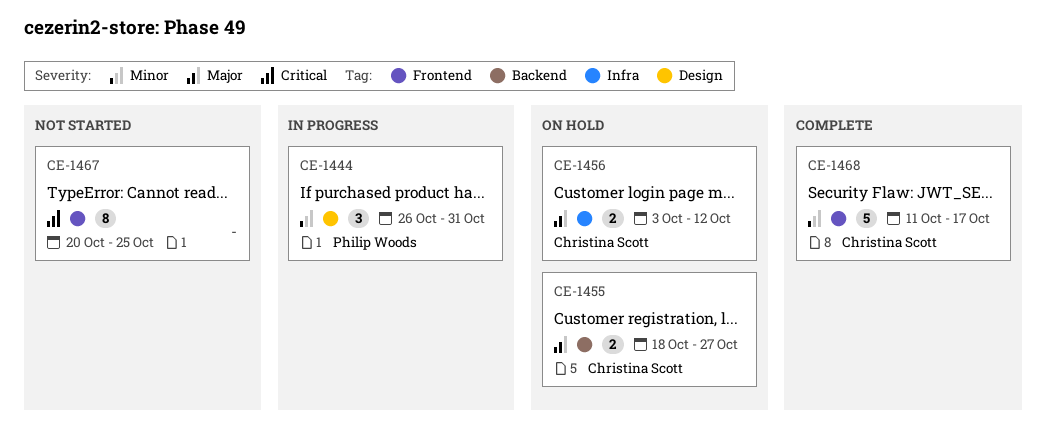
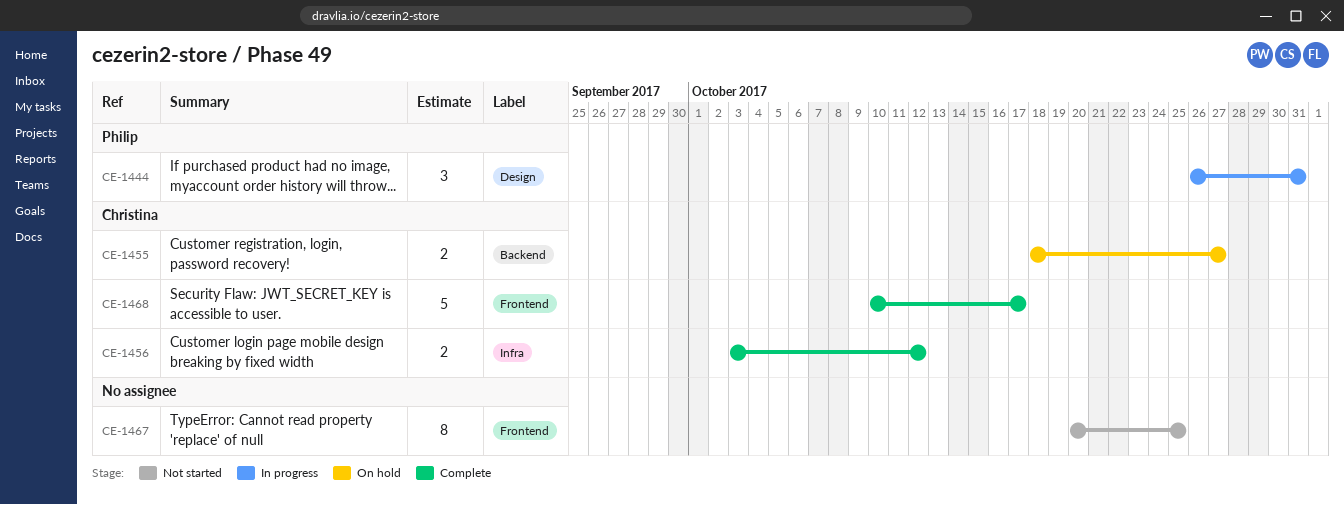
CE-1456, status: On hold -> Complete
CE-1468, start: Oct 11 -> Oct 10

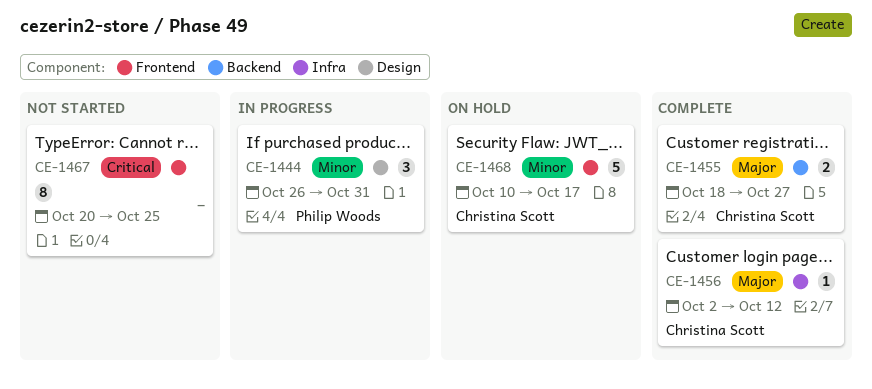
CE-1455, status: On hold -> Complete
CE-1456, estimate: 2 -> 1
CE-1456, start: Oct 3 -> Oct 2
CE-1468, status: Complete -> On hold

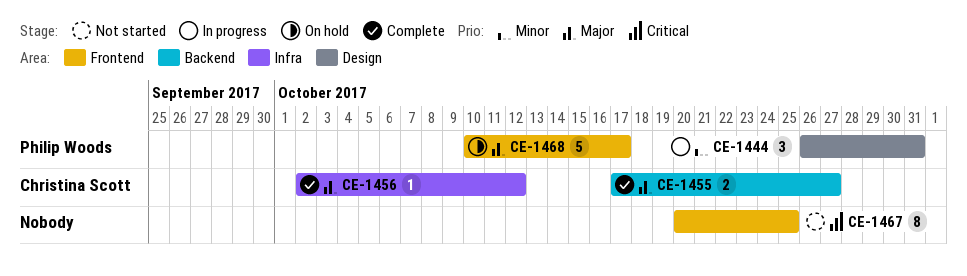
CE-1455, start: Oct 18 -> Oct 17
CE-1468, owner: Christina Scott -> Philip Woods
CE-1468, priority: Minor -> Major

